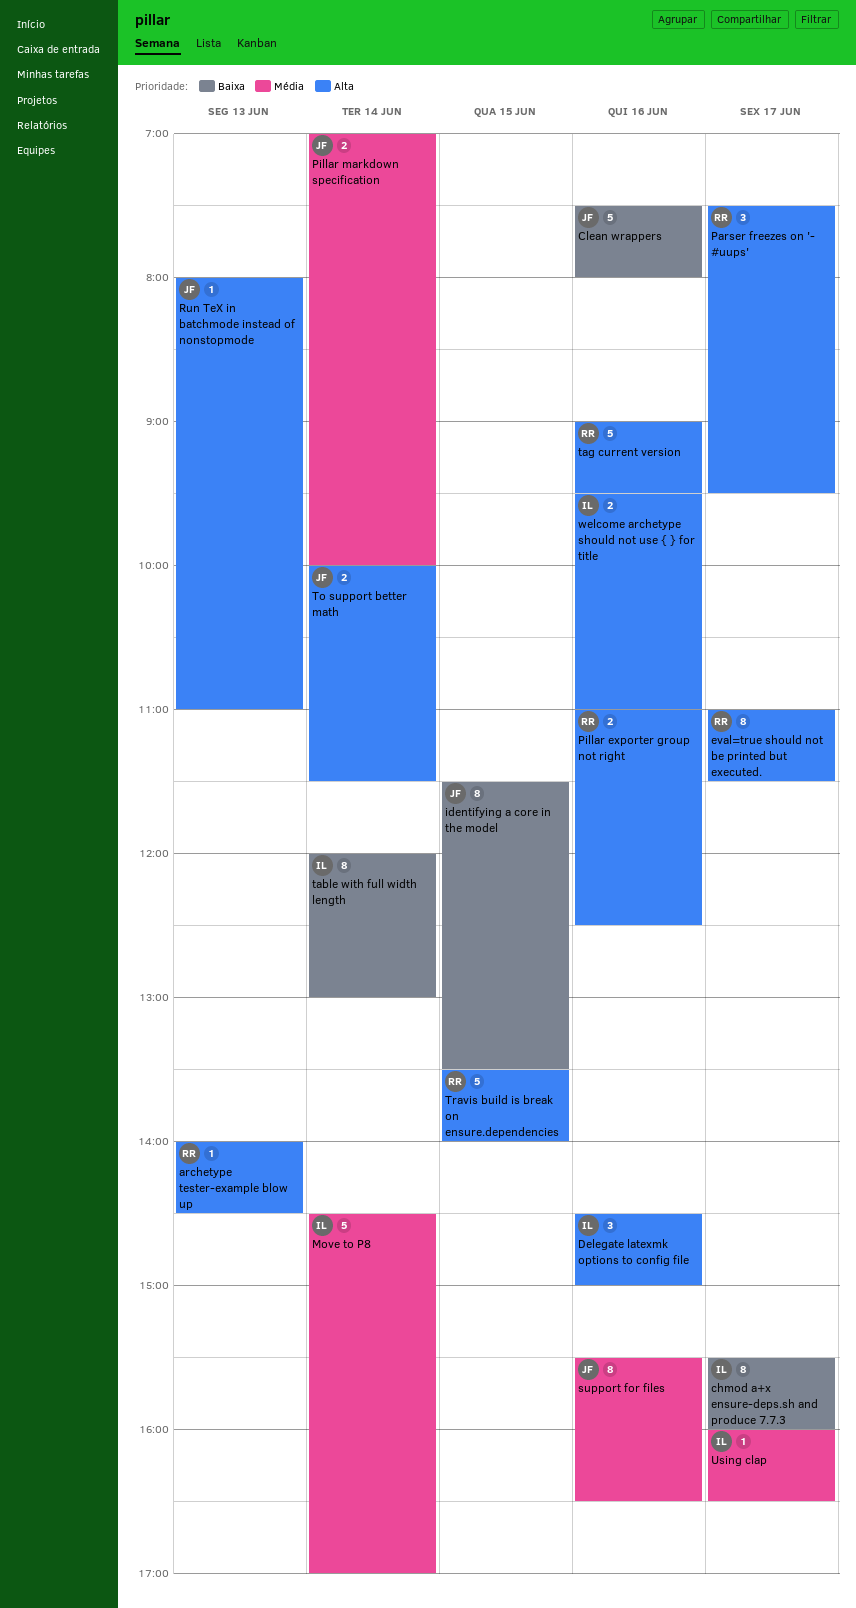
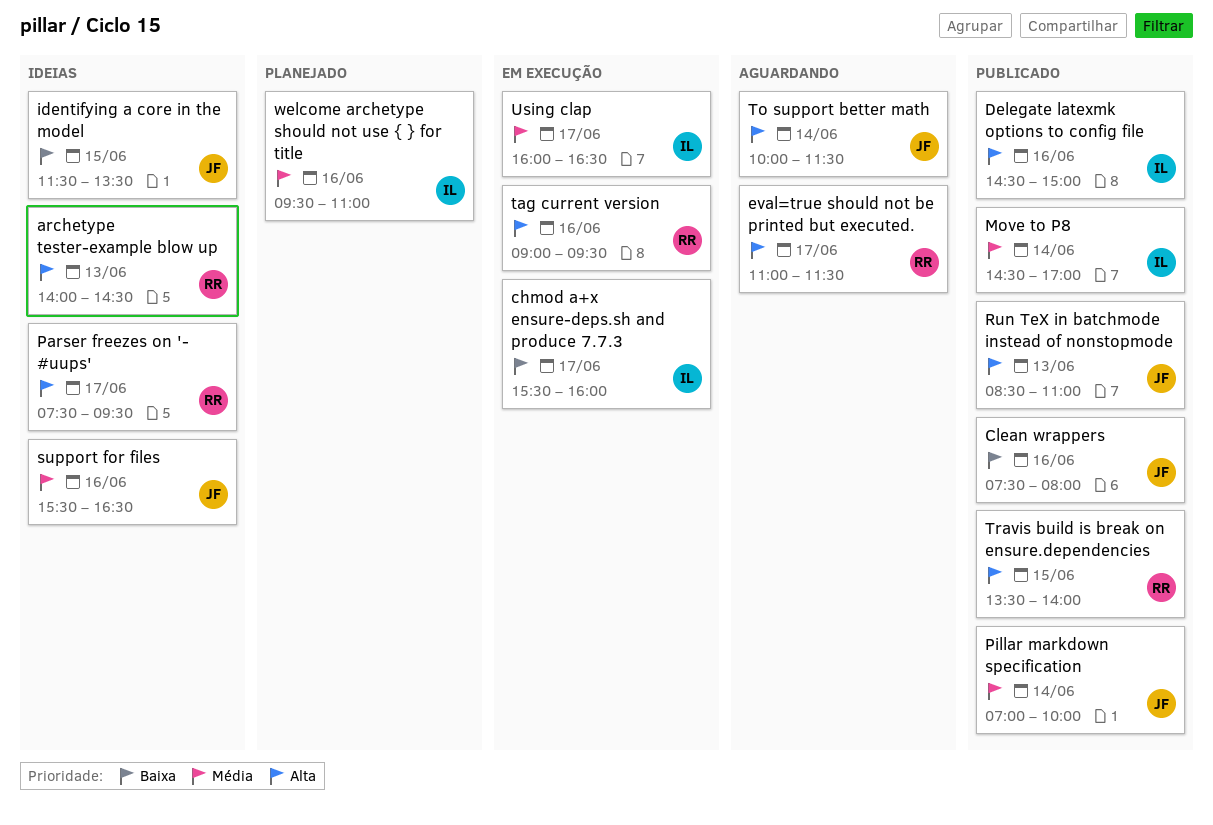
Pillar exporter group not right: present -> none
Run TeX in batchmode instead of nonstopmode, begins: 08:00 -> 08:30
table with full width length: present -> none
welcome archetype should not use { } for title, priority: Alta -> Média

